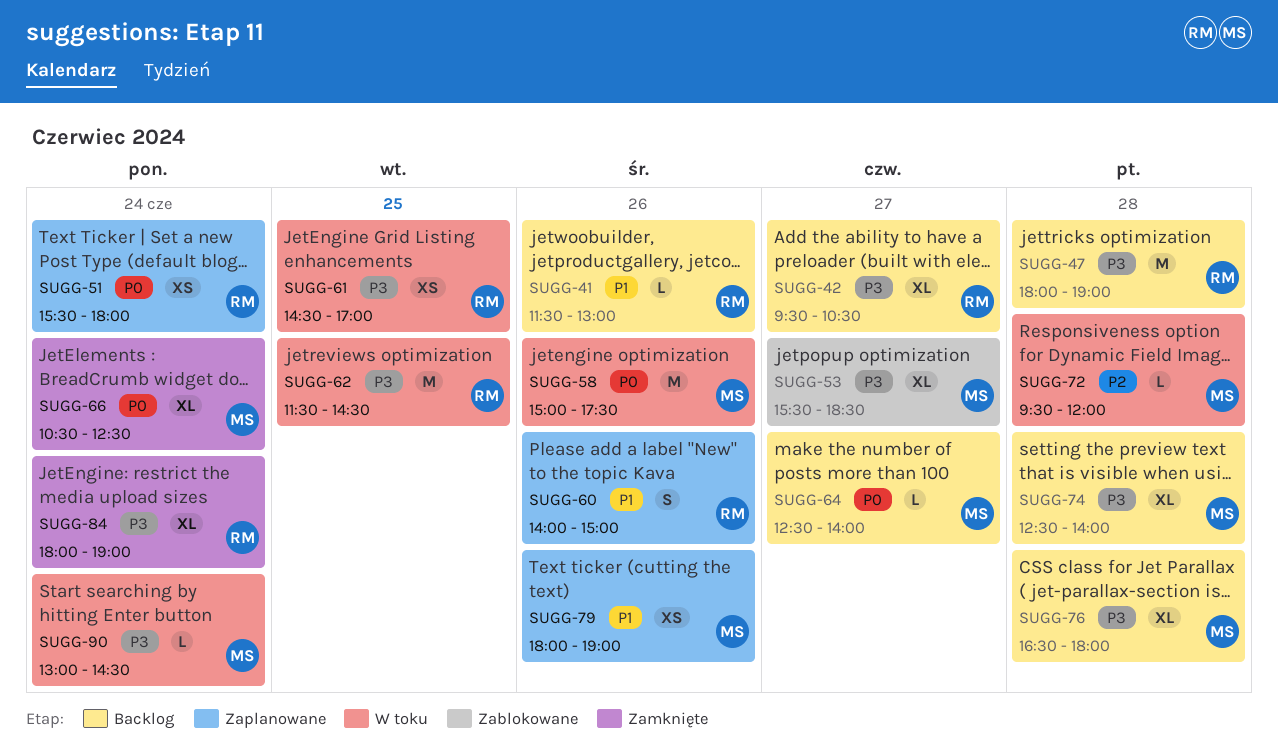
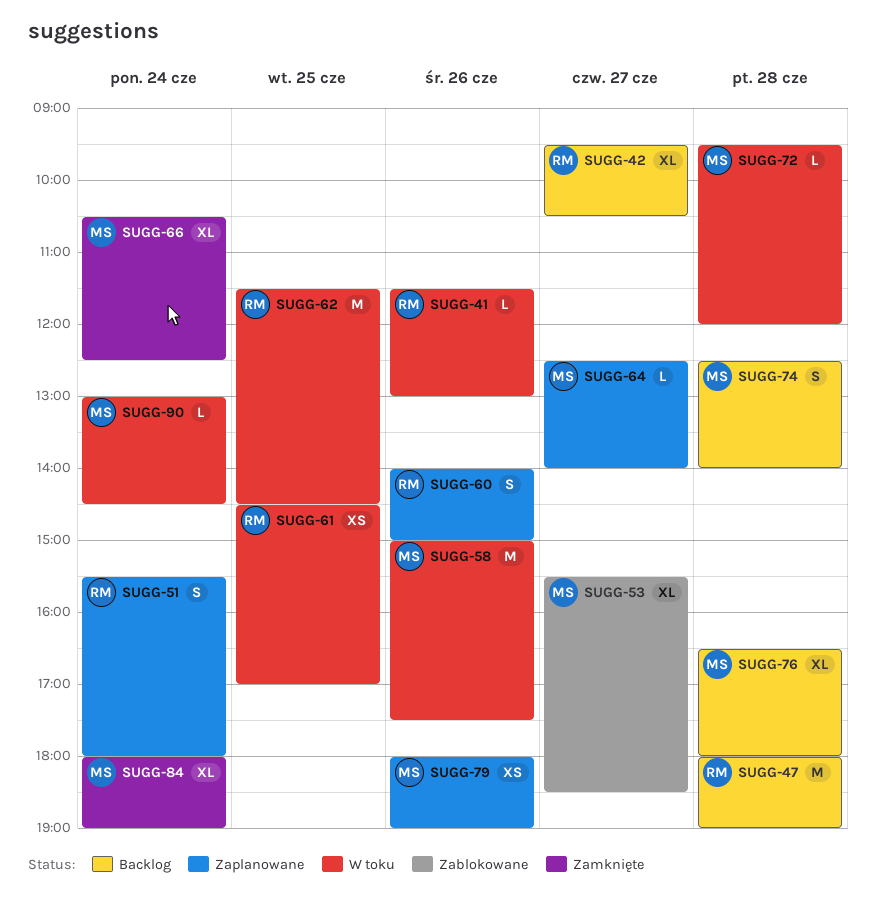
SUGG-41, status: Backlog -> W toku
SUGG-51, estimate: XS -> S
SUGG-64, status: Backlog -> Zaplanowane
SUGG-74, estimate: XL -> S
SUGG-84, owner: RM -> MS

